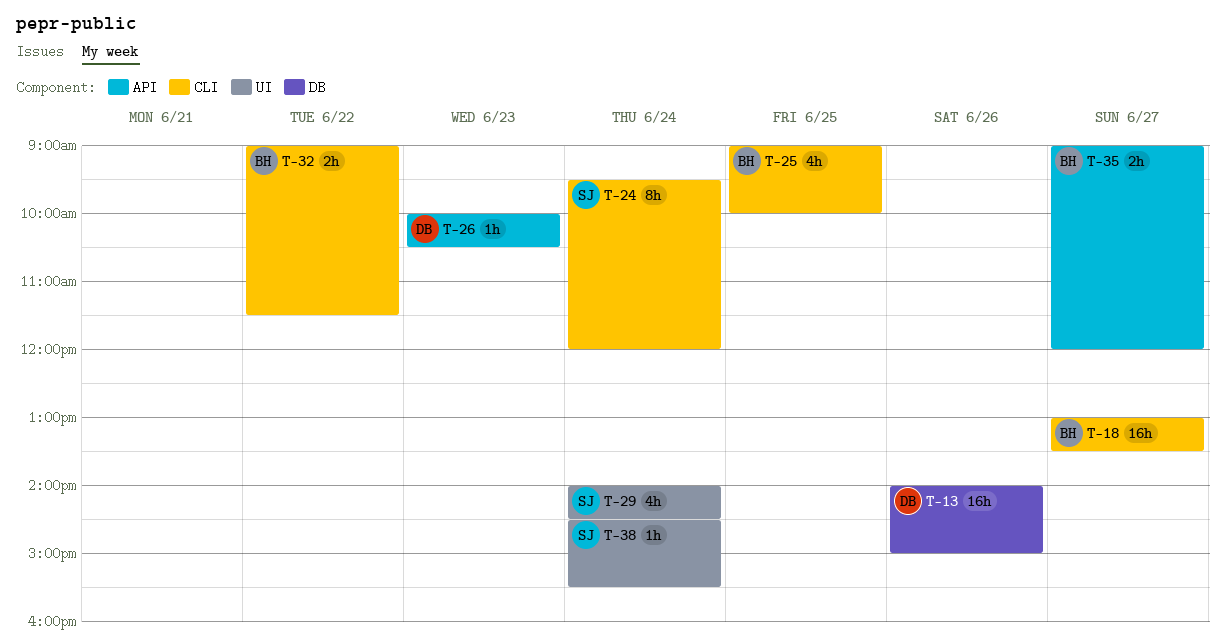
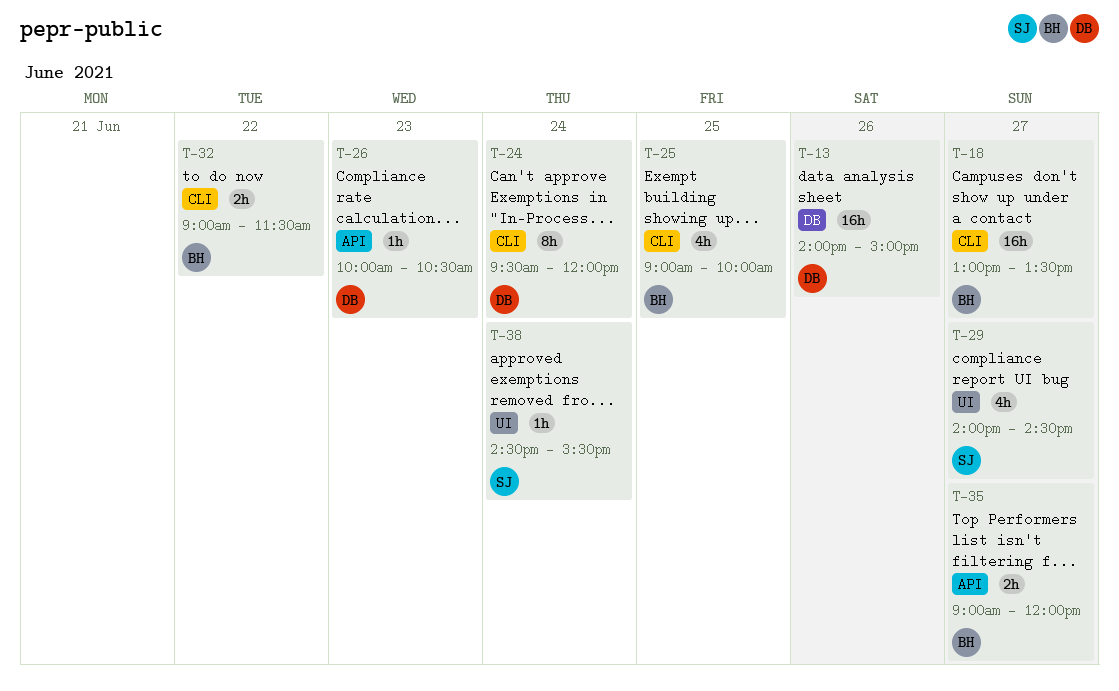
T-24, owner: SJ -> DB
T-29, day: Jun 24 -> Jun 27

